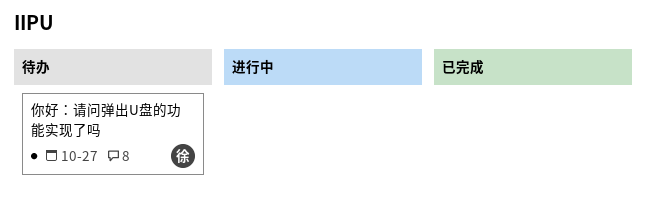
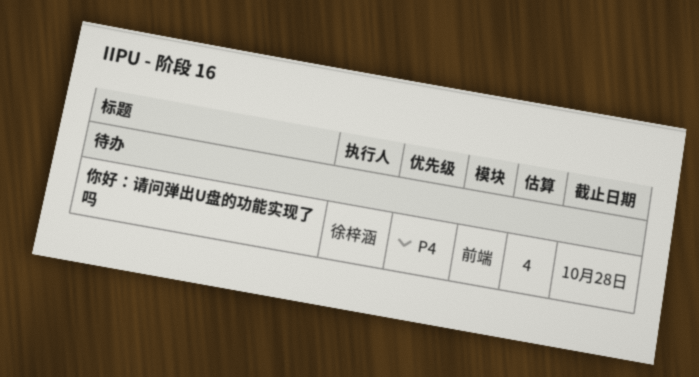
你好：请问弹出U盘的功能实现了吗, estimate: 1 -> 4
你好：请问弹出U盘的功能实现了吗, due: Oct 27 -> Oct 28

